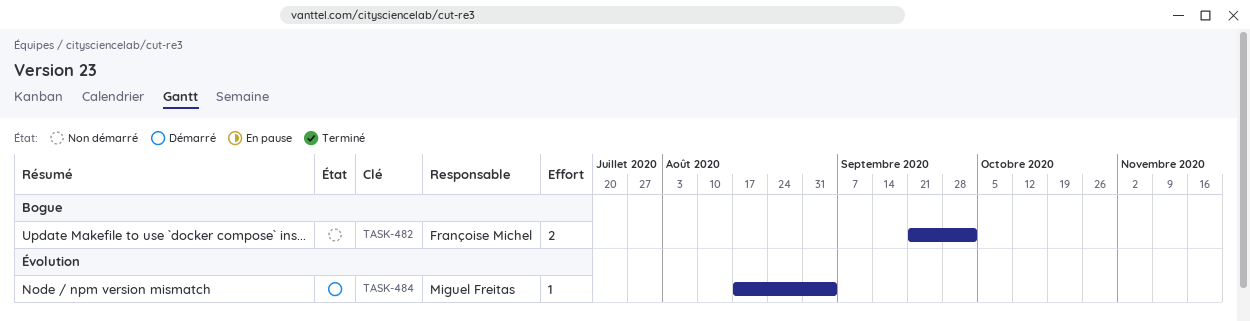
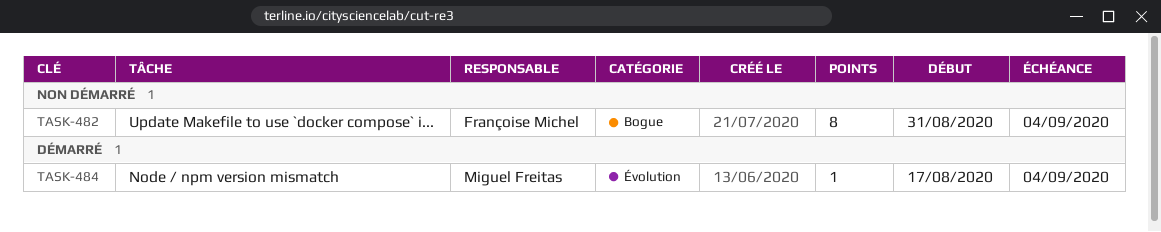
TASK-482, estimate: 2 -> 8
TASK-482, start: Sep 21 -> Aug 31
TASK-482, due: Oct 2 -> Sep 4

